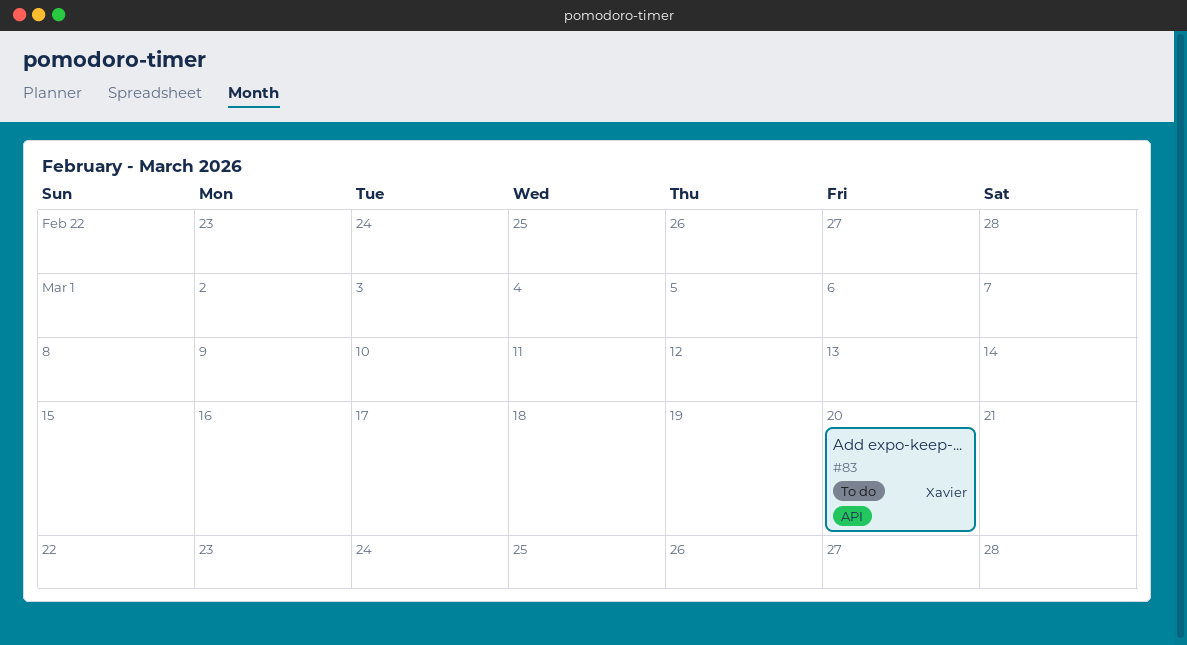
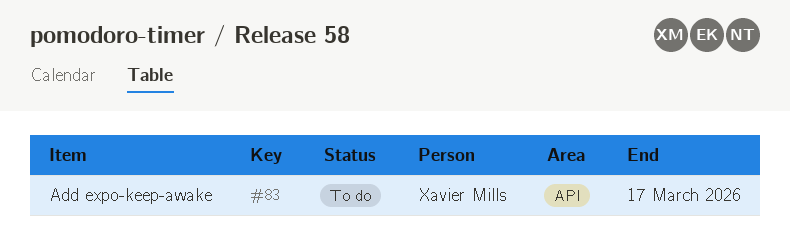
#83, due: Mar 20 -> Mar 17

